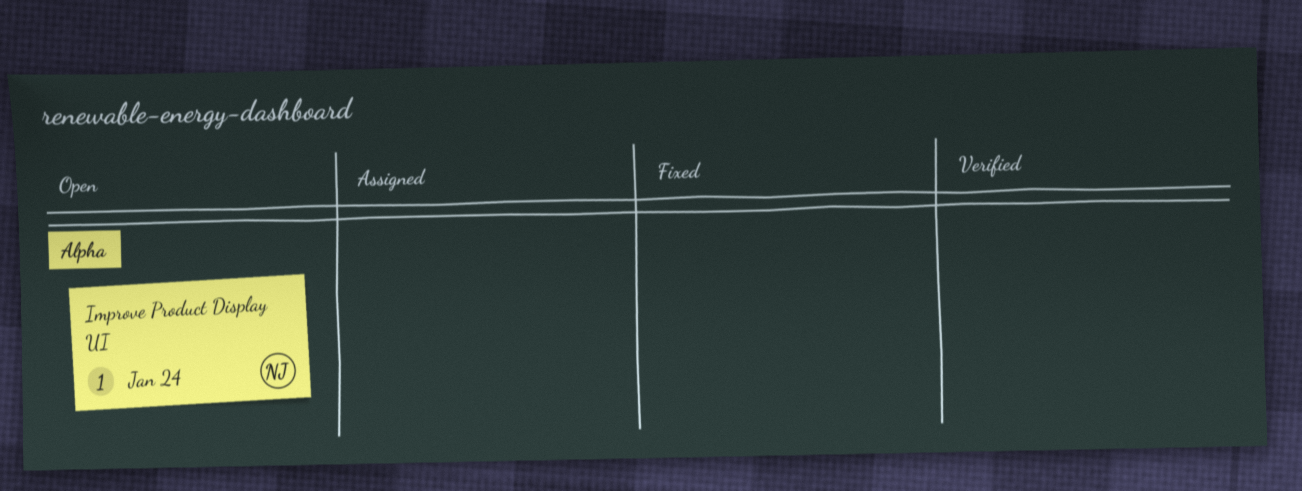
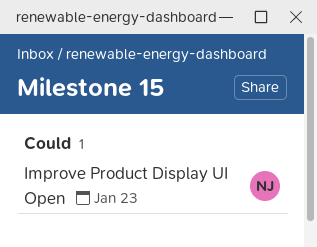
Improve Product Display UI, due: Jan 24 -> Jan 23

